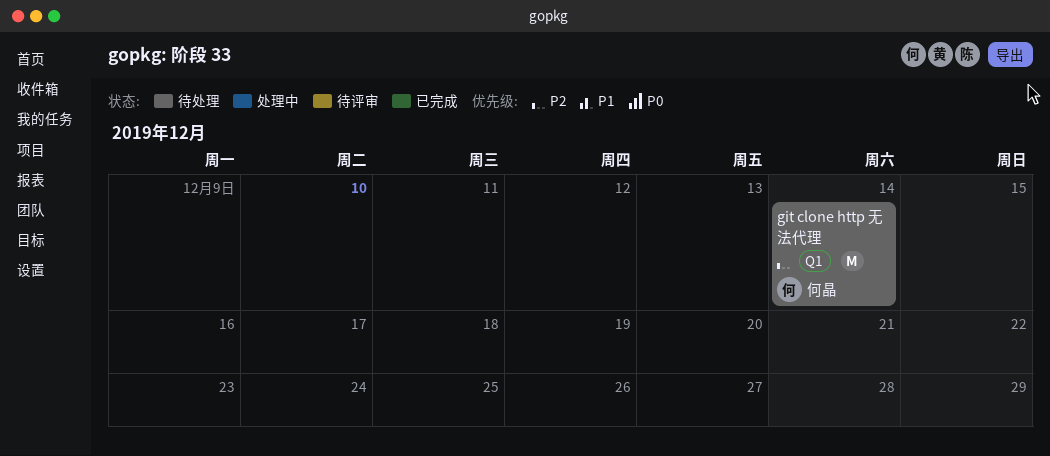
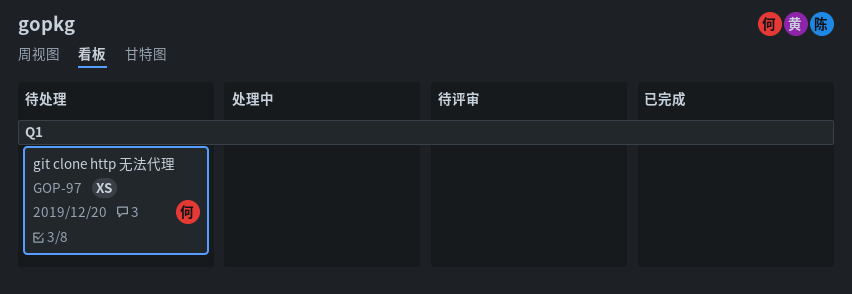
git clone http 无法代理, estimate: M -> XS
git clone http 无法代理, due: Dec 14 -> Dec 20

